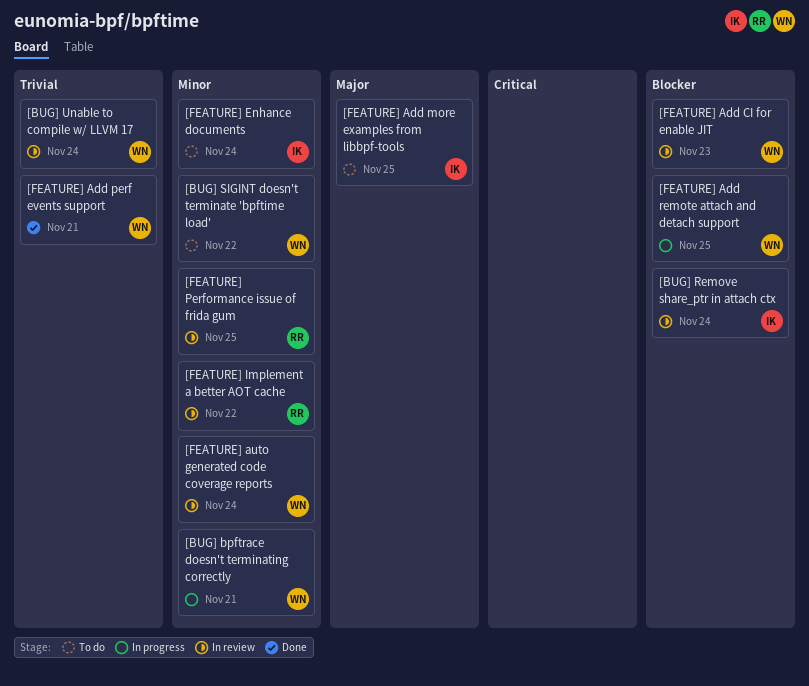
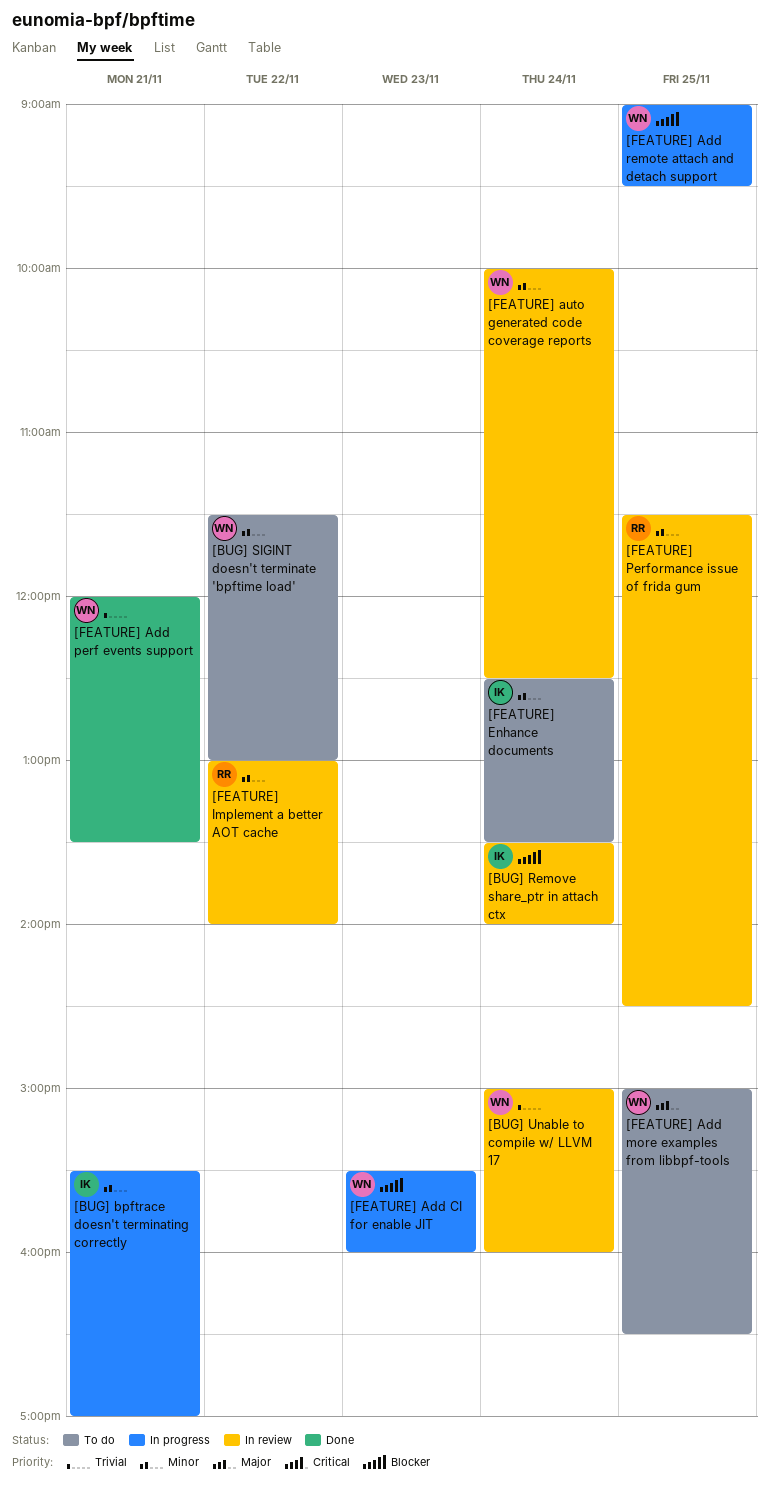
[BUG] bpftrace doesn't terminating correctly, owner: WN -> IK
[FEATURE] Add CI for enable JIT, status: In review -> In progress
[FEATURE] Add more examples from libbpf-tools, owner: IK -> WN

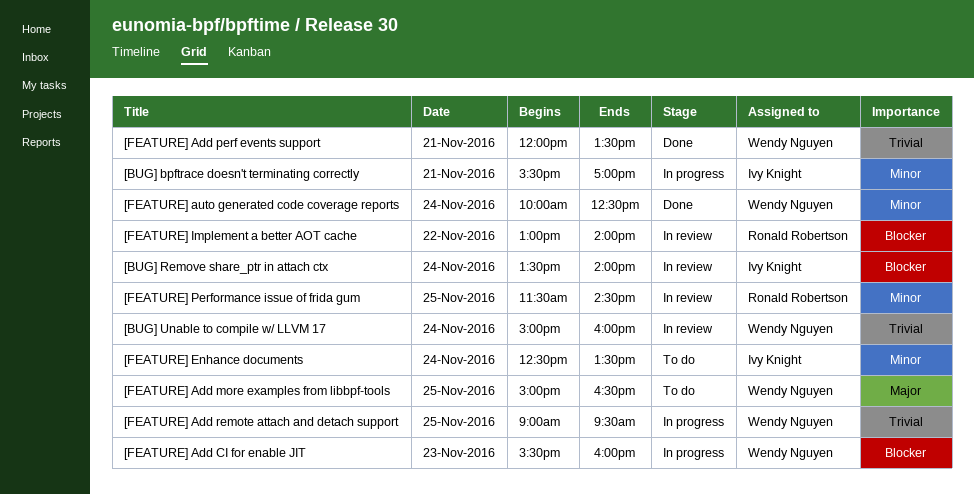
[BUG] SIGINT doesn't terminate 'bpftime load': present -> none
[FEATURE] Add remote attach and detach support, priority: Blocker -> Trivial
[FEATURE] auto generated code coverage reports, status: In review -> Done
[FEATURE] Implement a better AOT cache, priority: Minor -> Blocker

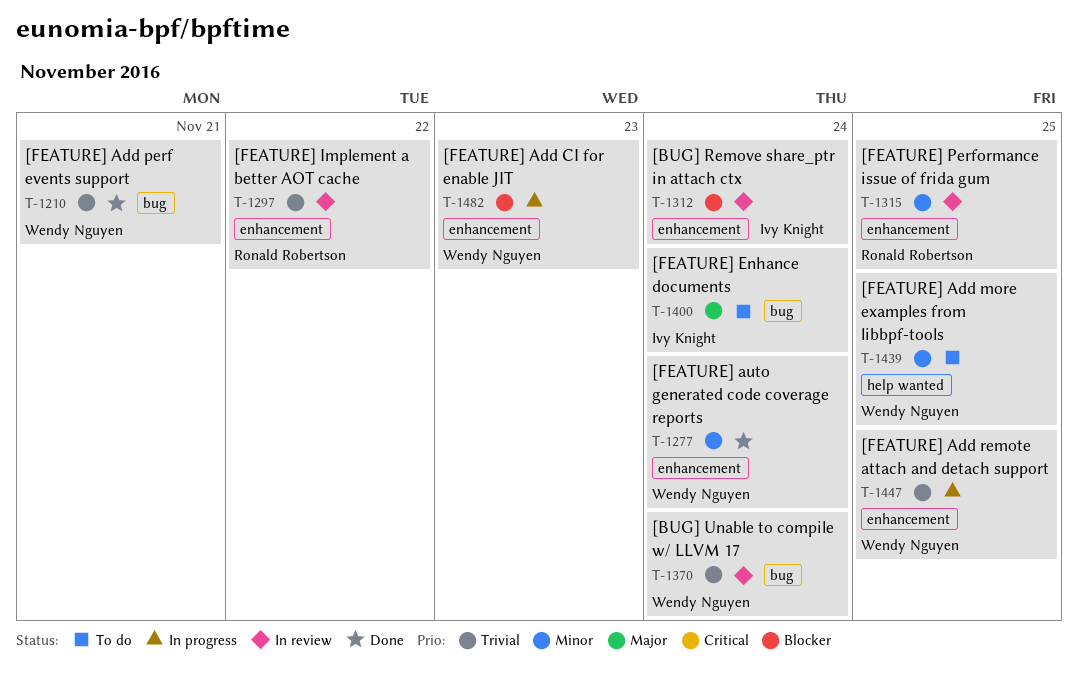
[BUG] bpftrace doesn't terminating correctly: present -> none
[FEATURE] Add more examples from libbpf-tools, priority: Major -> Minor
[FEATURE] Enhance documents, priority: Minor -> Major
[FEATURE] Implement a better AOT cache, priority: Blocker -> Trivial

